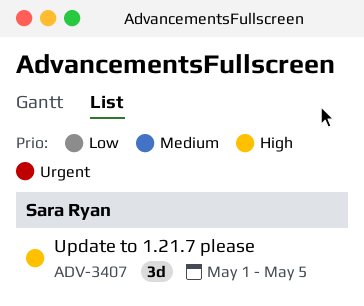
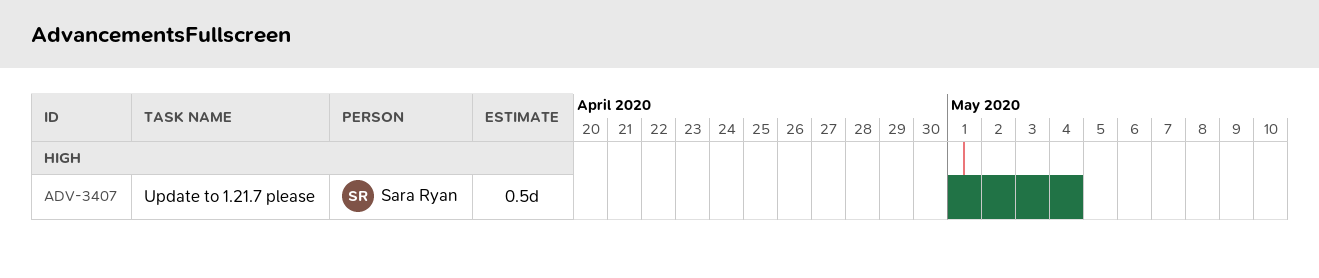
ADV-3407, estimate: 3d -> 0.5d
ADV-3407, due: May 5 -> May 4

